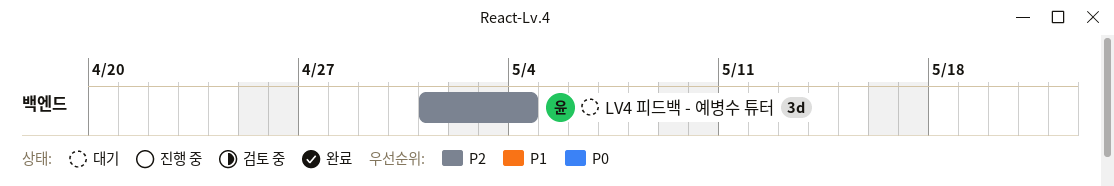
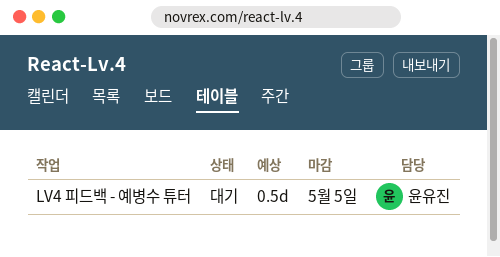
LV4 피드백 - 예병수 튜터, estimate: 3d -> 0.5d
LV4 피드백 - 예병수 튜터, due: May 4 -> May 5

